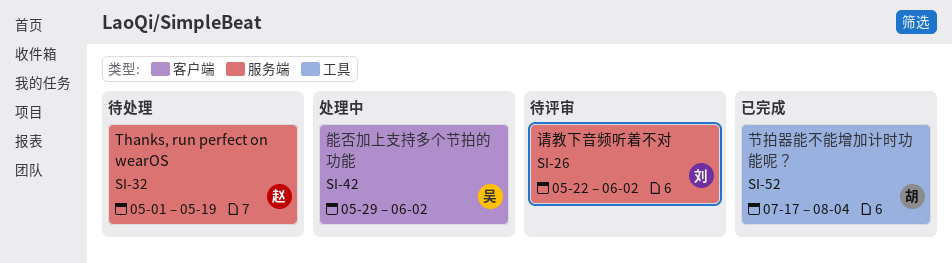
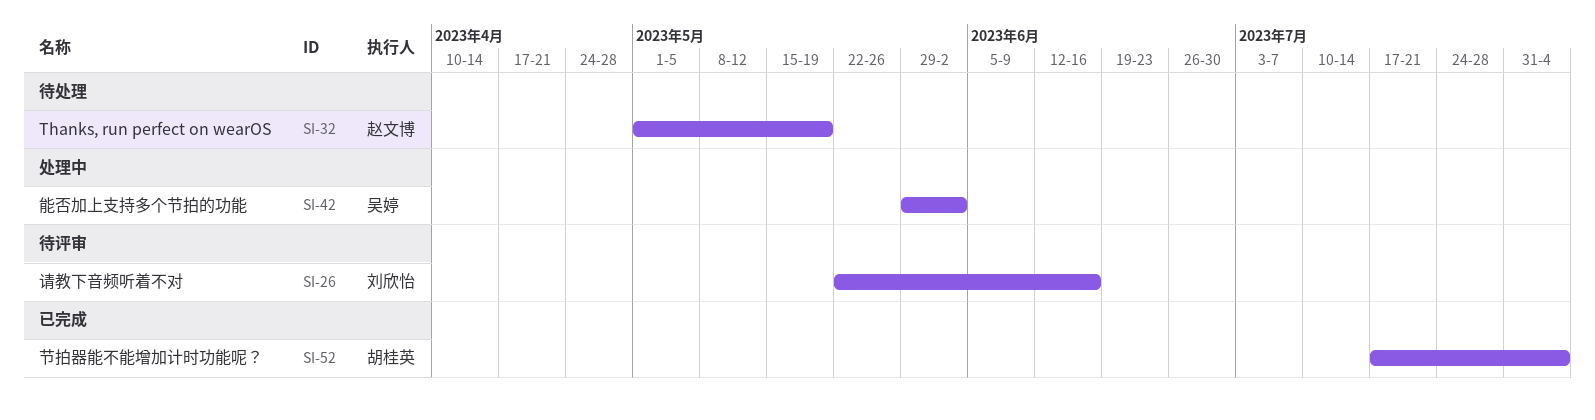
SI-26, due: Jun 2 -> Jun 16

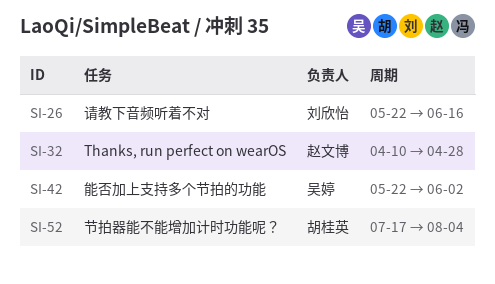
SI-32, start: May 1 -> Apr 10
SI-32, due: May 19 -> Apr 28
SI-42, start: May 29 -> May 22

